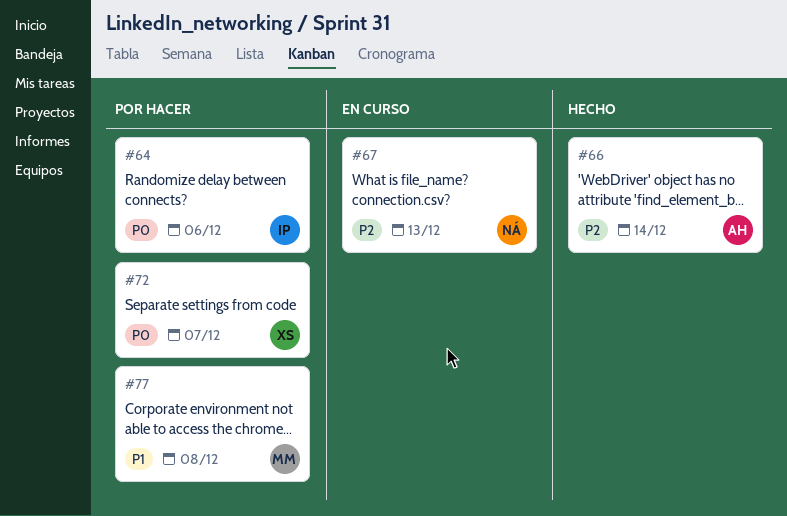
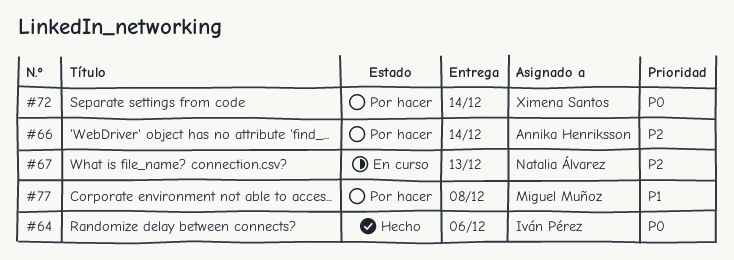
#64, status: Por hacer -> Hecho
#66, status: Hecho -> Por hacer
#72, due: Dec 7 -> Dec 14

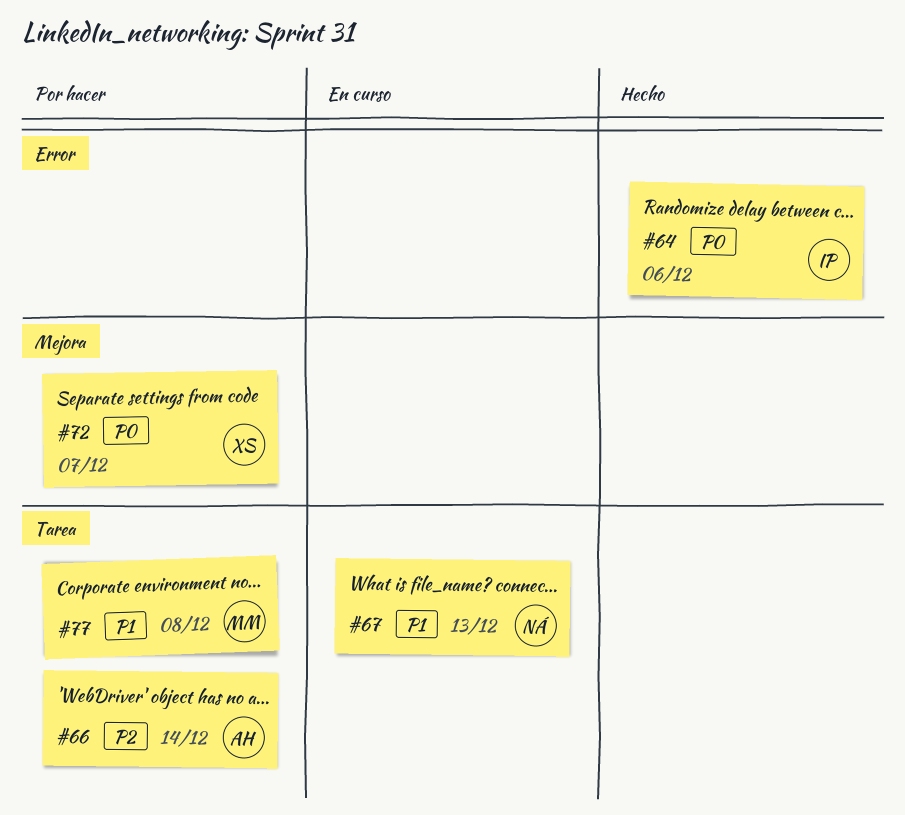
#67, priority: P2 -> P1
#72, due: Dec 14 -> Dec 7

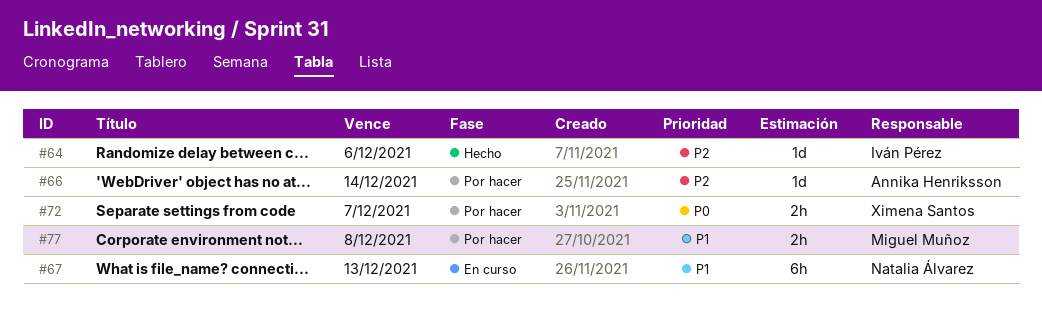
#64, priority: P0 -> P2

